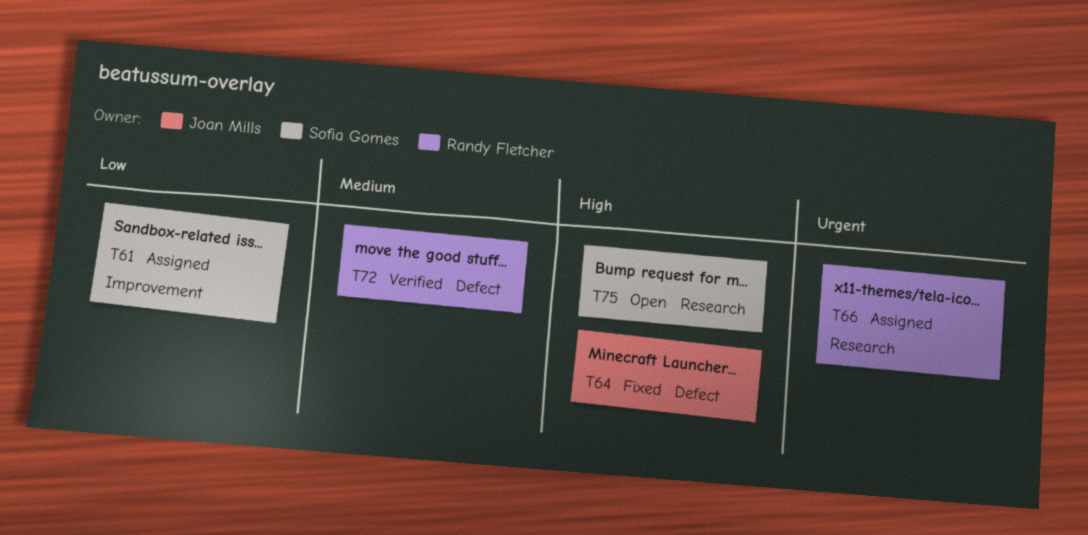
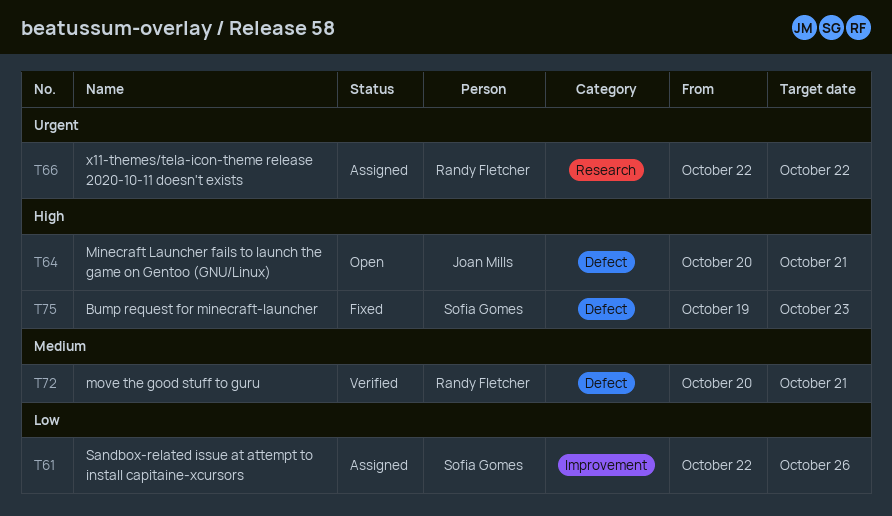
T64, status: Fixed -> Open
T75, status: Open -> Fixed
T75, label: Research -> Defect

